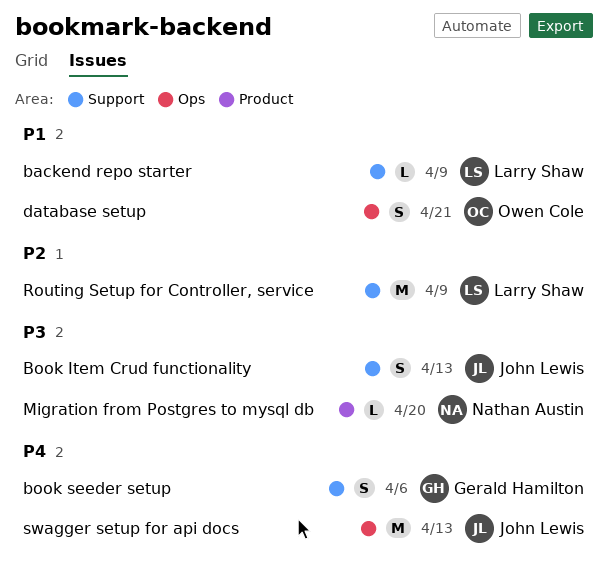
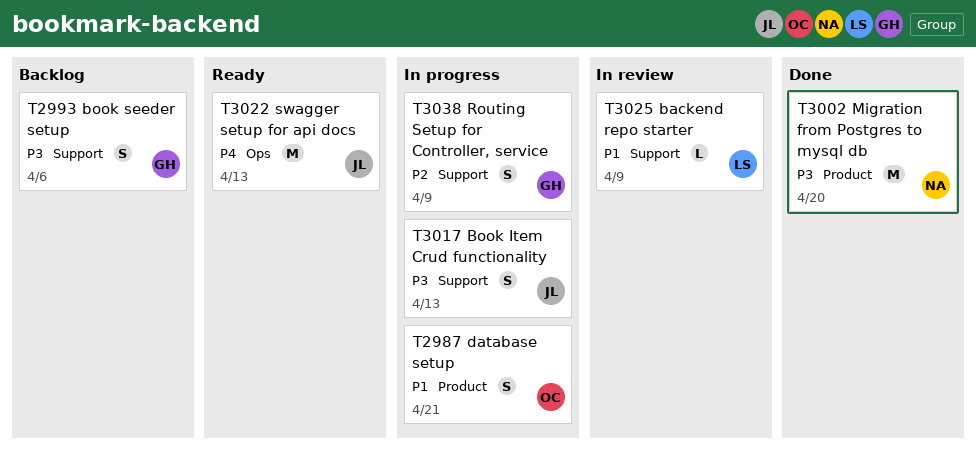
book seeder setup, priority: P4 -> P3
database setup, label: Ops -> Product
Migration from Postgres to mysql db, estimate: L -> M
Routing Setup for Controller, service, owner: Larry Shaw -> Gerald Hamilton
Routing Setup for Controller, service, estimate: M -> S

